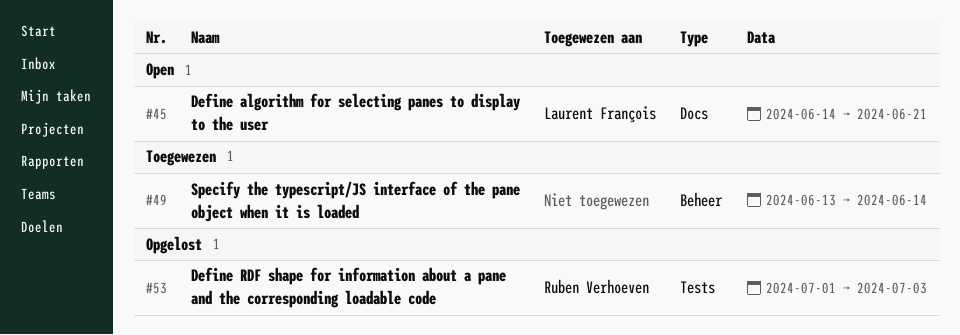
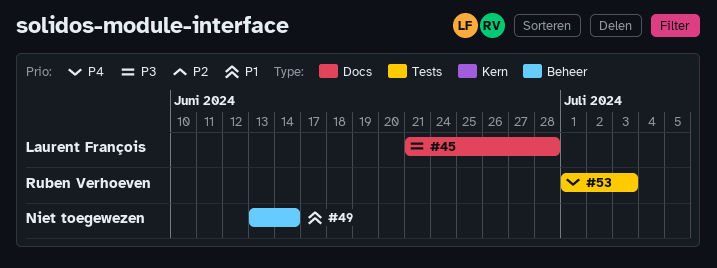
#45, start: Jun 14 -> Jun 21
#45, due: Jun 21 -> Jun 28

